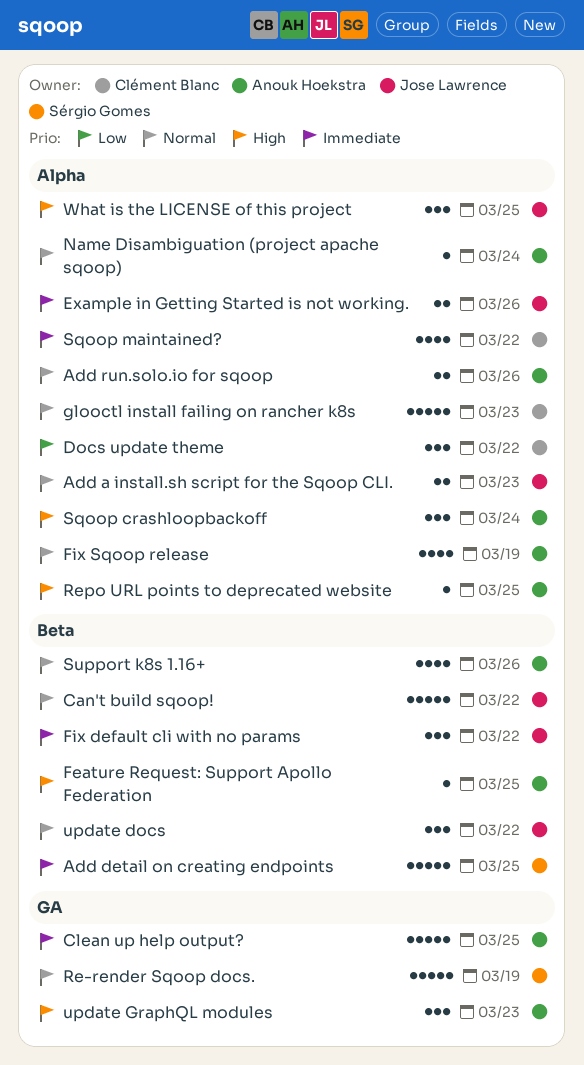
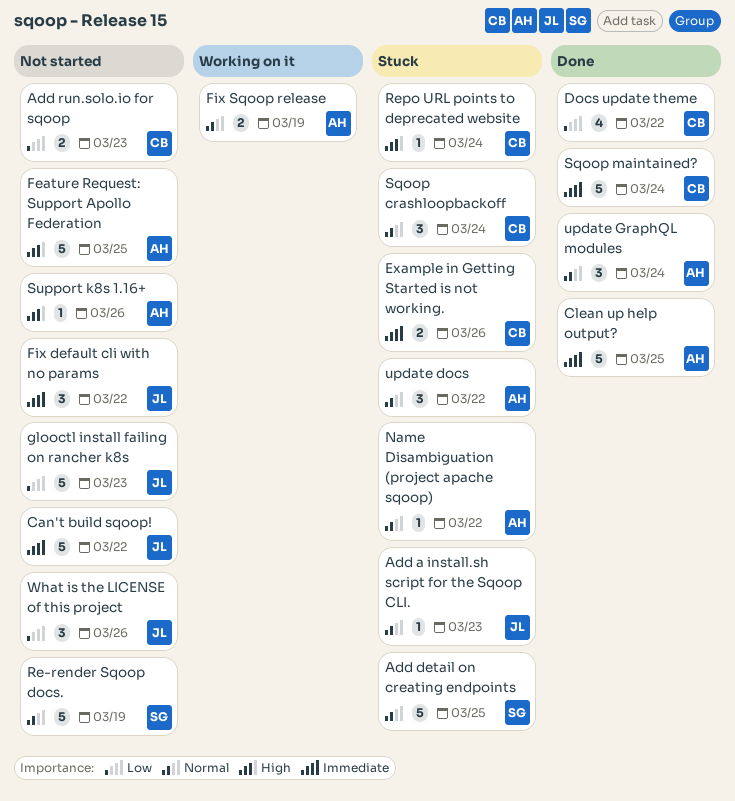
Add a install.sh script for the Sqoop CLI., estimate: 2 -> 1
Add detail on creating endpoints, priority: Immediate -> Normal
Add run.solo.io for sqoop, owner: Anouk Hoekstra -> Clément Blanc
Add run.solo.io for sqoop, priority: Normal -> Low
Add run.solo.io for sqoop, due: Mar 26 -> Mar 23
Can't build sqoop!, priority: Normal -> Immediate
Docs update theme, estimate: 3 -> 4
Example in Getting Started is not working., owner: Jose Lawrence -> Clément Blanc
Feature Request: Support Apollo Federation, estimate: 1 -> 5
Fix Sqoop release, estimate: 4 -> 2
glooctl install failing on rancher k8s, owner: Clément Blanc -> Jose Lawrence
glooctl install failing on rancher k8s, priority: Normal -> Low
Name Disambiguation (project apache sqoop), due: Mar 24 -> Mar 22
Repo URL points to deprecated website, owner: Anouk Hoekstra -> Clément Blanc
Repo URL points to deprecated website, due: Mar 25 -> Mar 24
Sqoop crashloopbackoff, owner: Anouk Hoekstra -> Clément Blanc
Sqoop crashloopbackoff, priority: High -> Normal
Sqoop maintained?, estimate: 4 -> 5
Sqoop maintained?, due: Mar 22 -> Mar 24
Support k8s 1.16+, priority: Normal -> High
Support k8s 1.16+, estimate: 4 -> 1
update docs, owner: Jose Lawrence -> Anouk Hoekstra
update GraphQL modules, priority: High -> Normal
update GraphQL modules, due: Mar 23 -> Mar 24
What is the LICENSE of this project, priority: High -> Low
What is the LICENSE of this project, due: Mar 25 -> Mar 26

